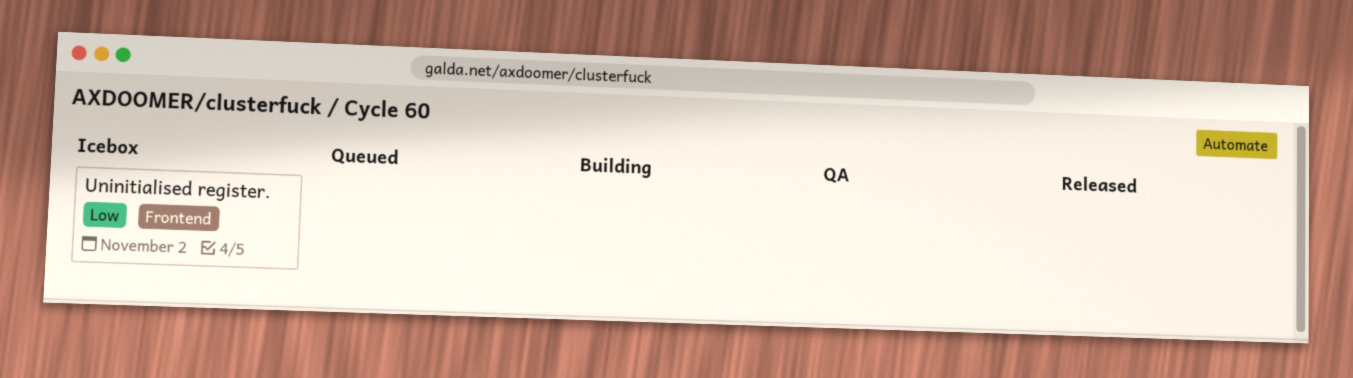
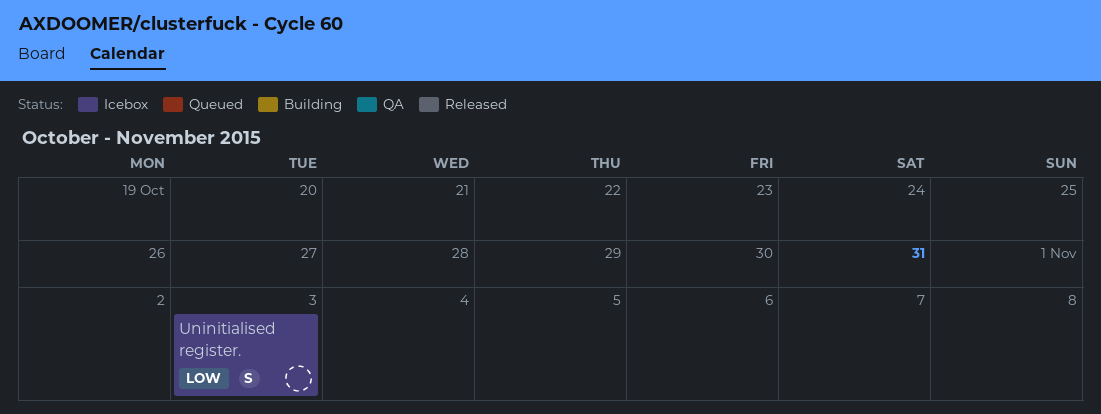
Uninitialised register., due: Nov 2 -> Nov 3

